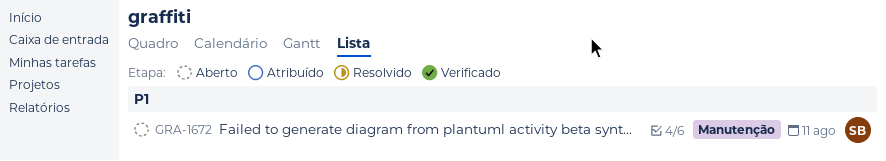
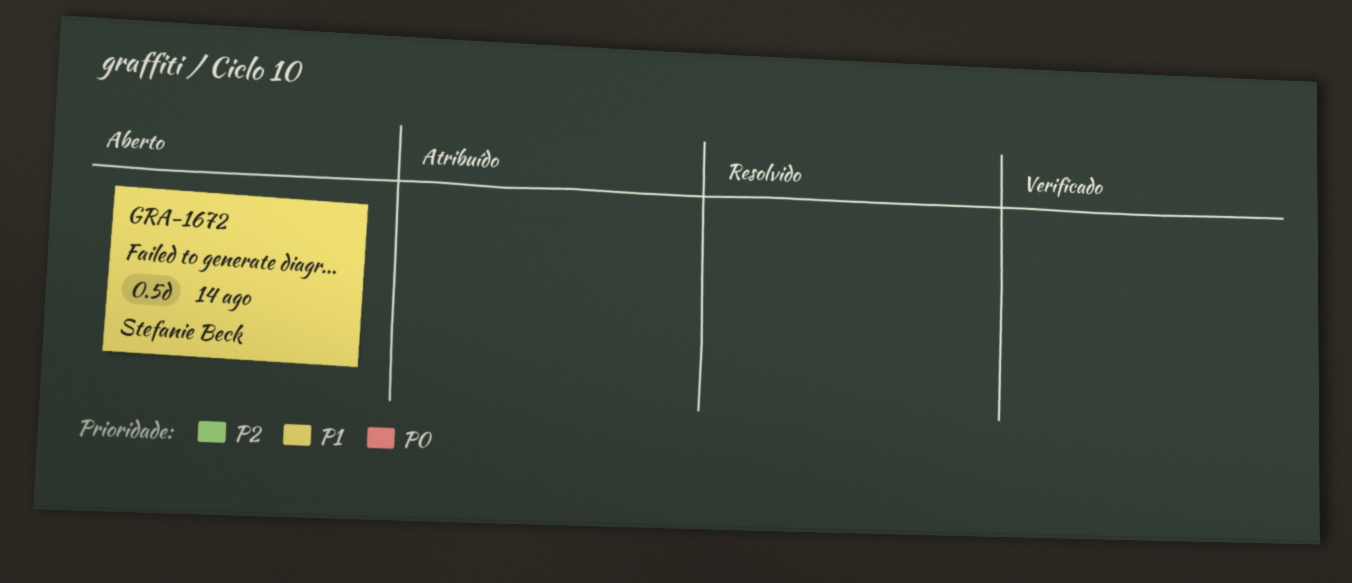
GRA-1672, due: Aug 11 -> Aug 14

